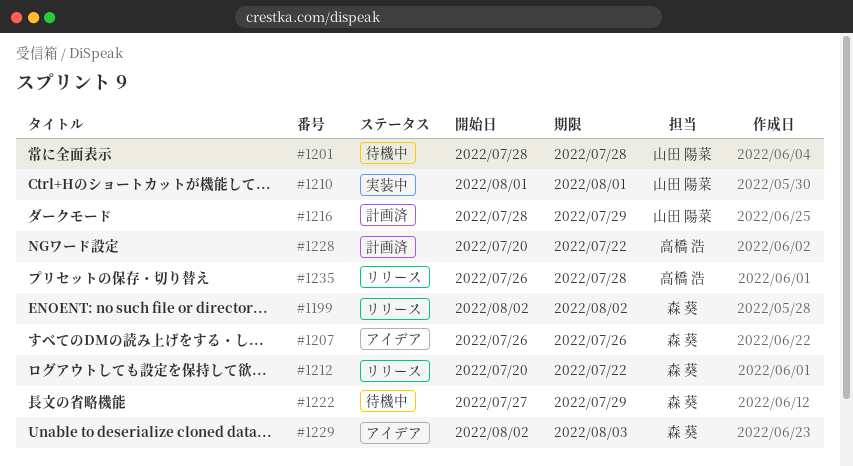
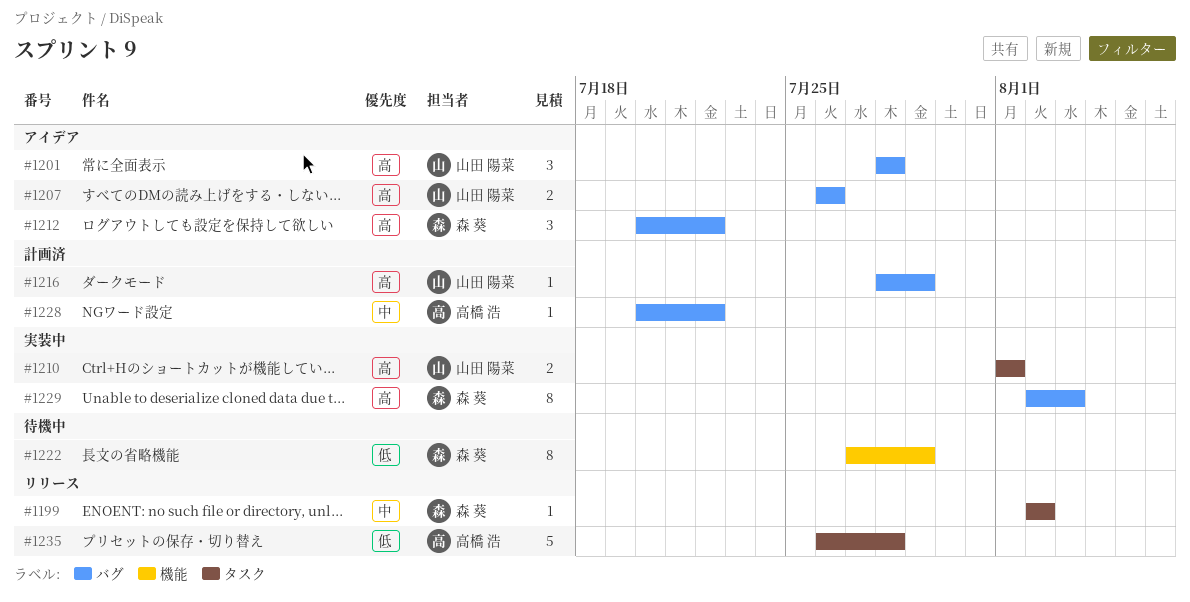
#1201, status: 待機中 -> アイデア
#1207, owner: 森 葵 -> 山田 陽菜
#1212, status: リリース -> アイデア
#1229, status: アイデア -> 実装中

